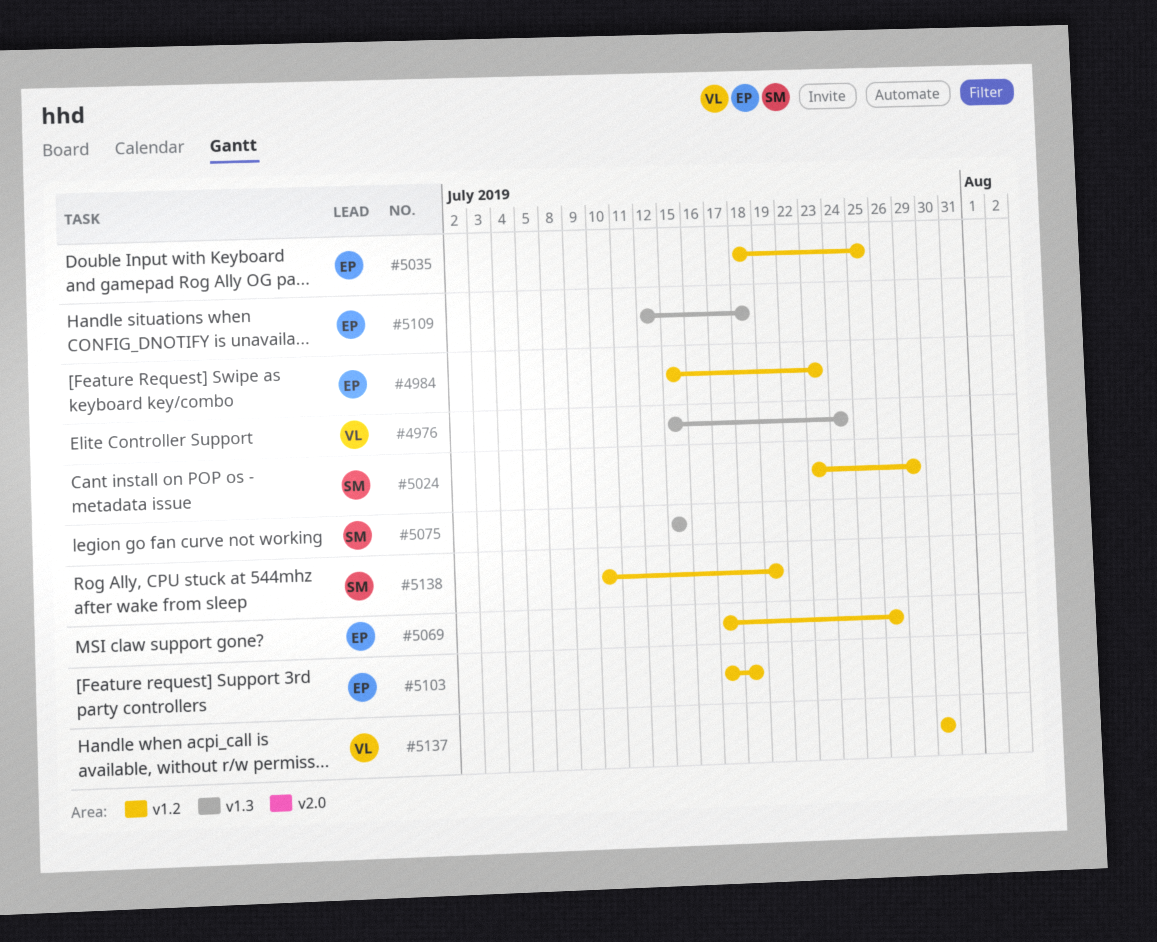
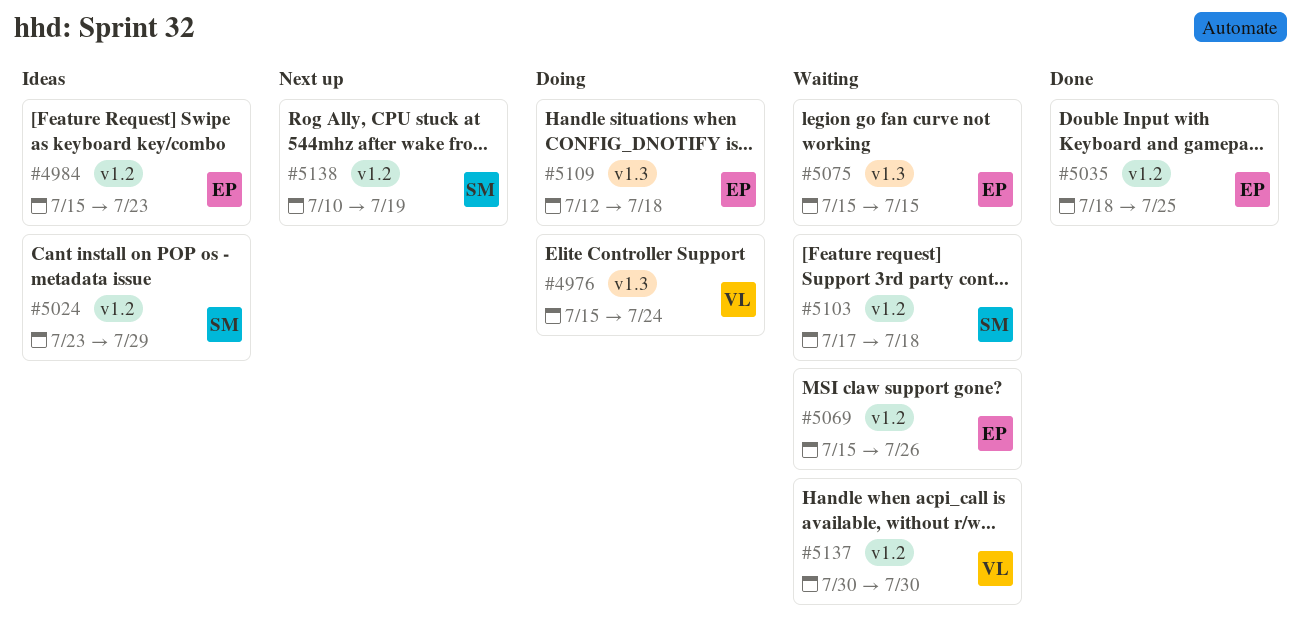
#5069, start: Jul 17 -> Jul 15
#5075, owner: SM -> EP
#5103, owner: EP -> SM

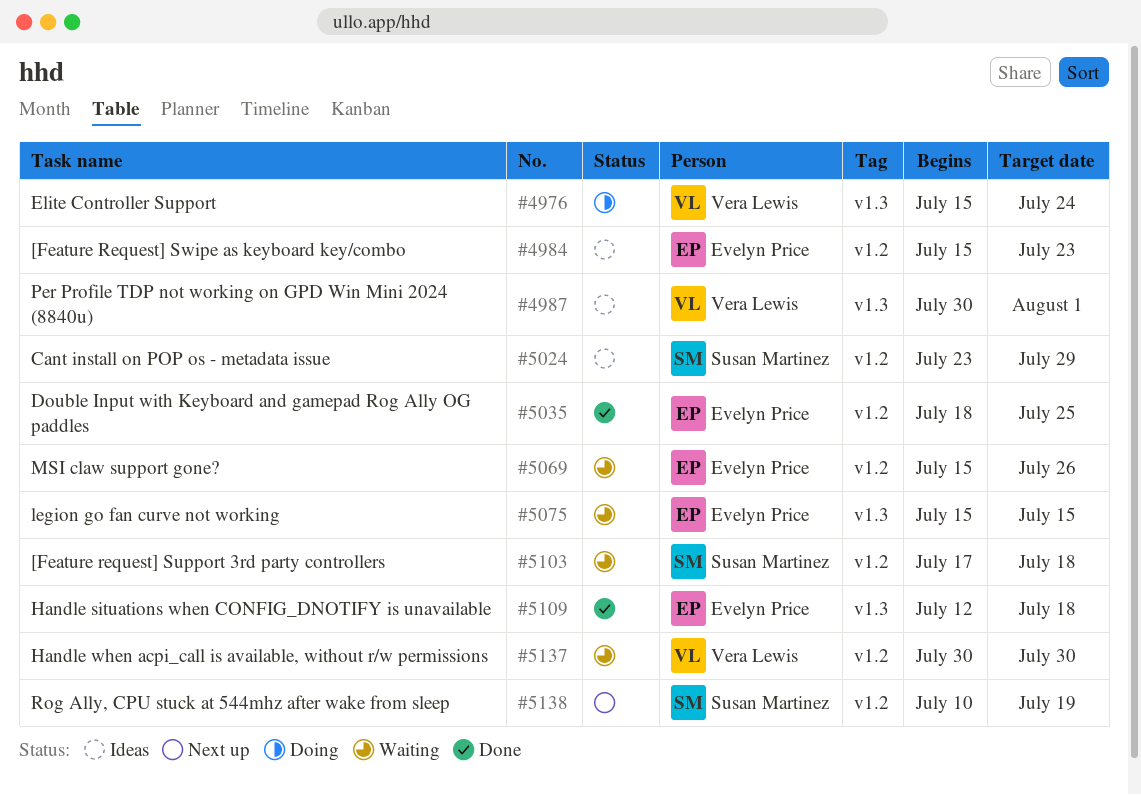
#4987: none -> present
#5109, status: Doing -> Done

